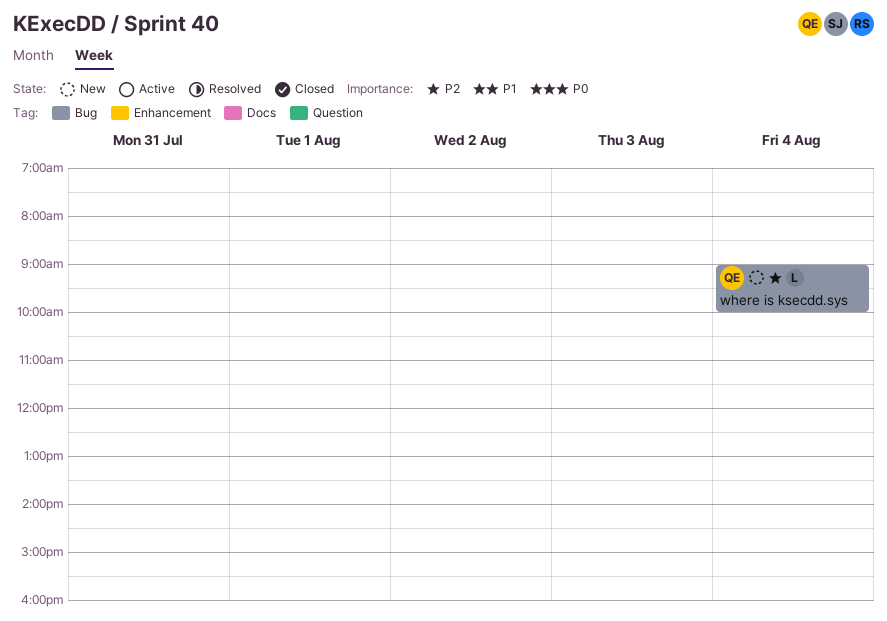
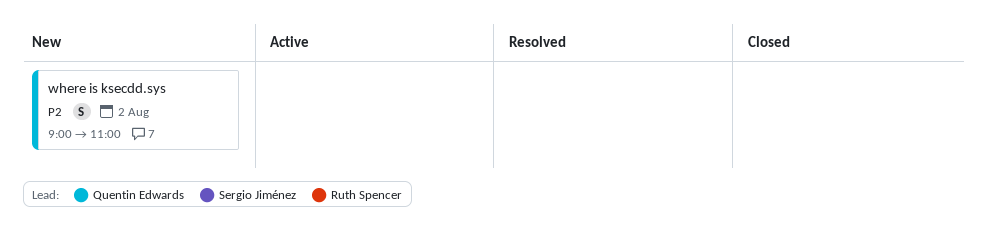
where is ksecdd.sys, estimate: L -> S
where is ksecdd.sys, day: Aug 4 -> Aug 2
where is ksecdd.sys, ends: 10:00 -> 11:00

